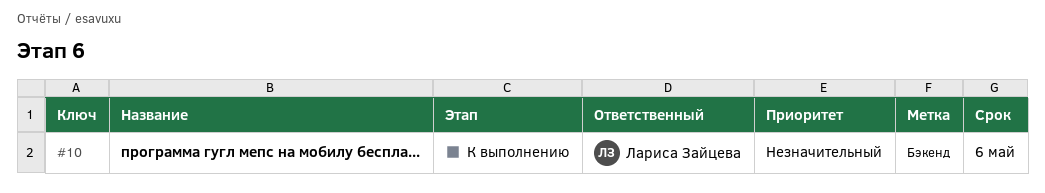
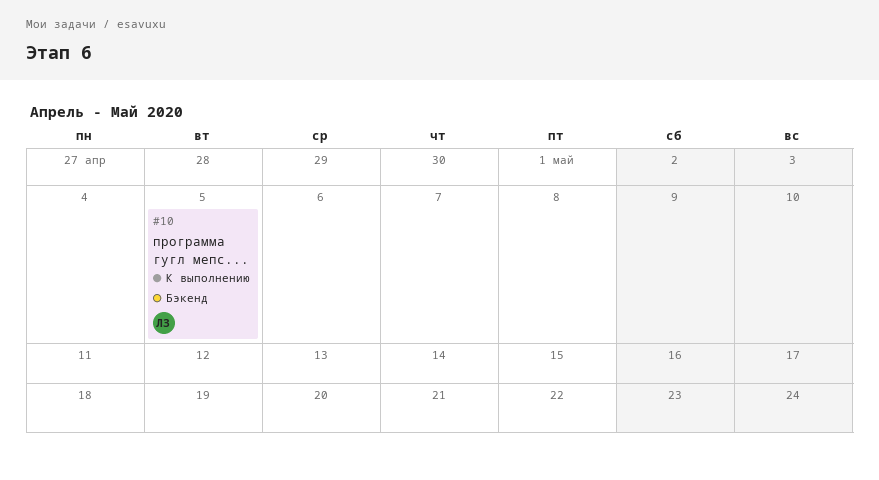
#10, due: May 6 -> May 5

